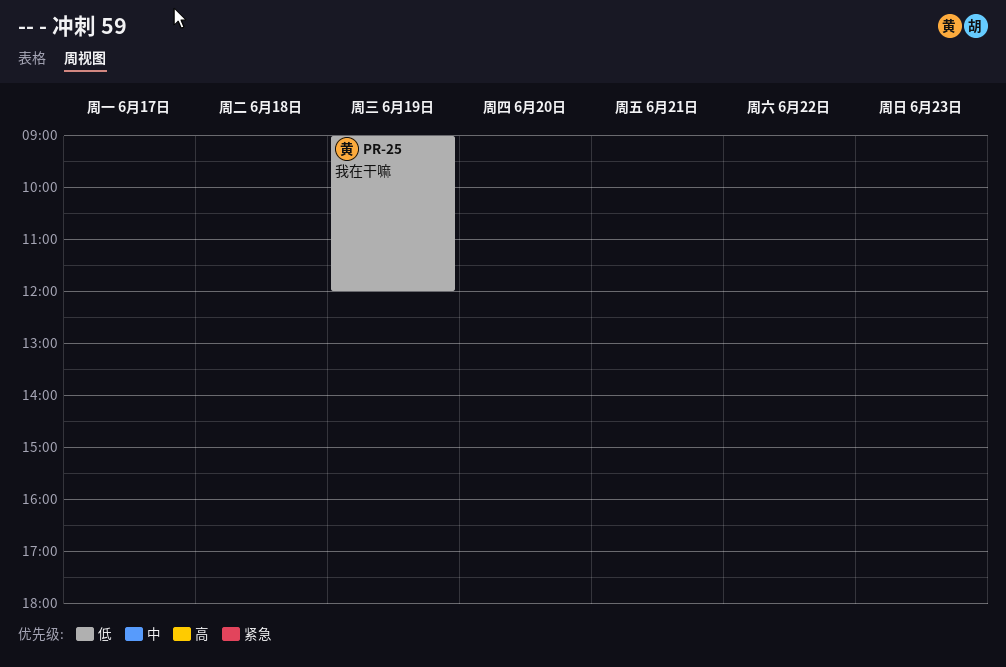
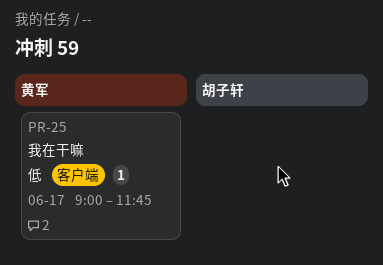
PR-25, day: Jun 19 -> Jun 17
PR-25, ends: 12:00 -> 11:45

